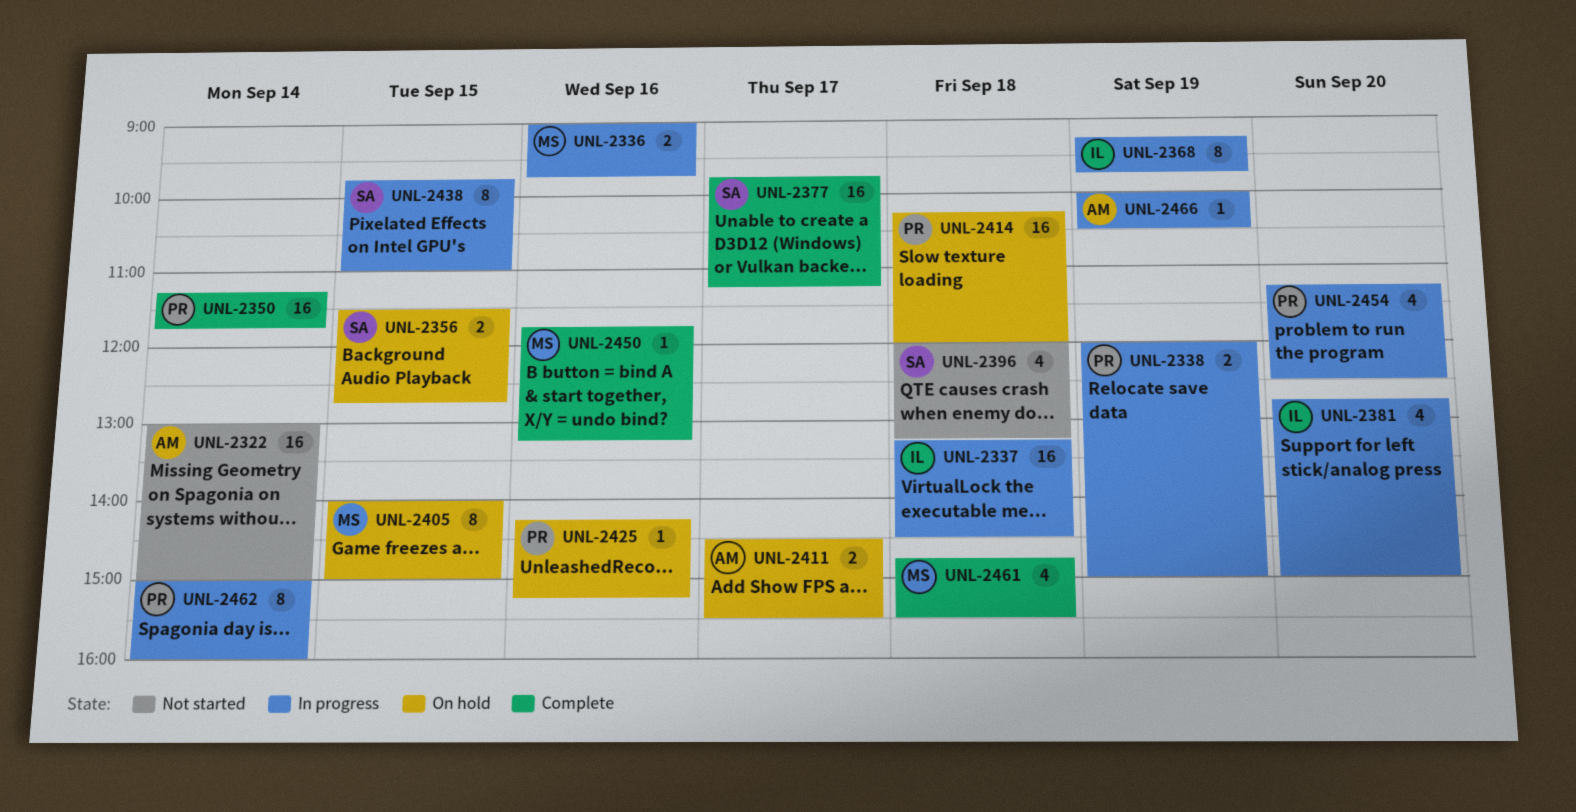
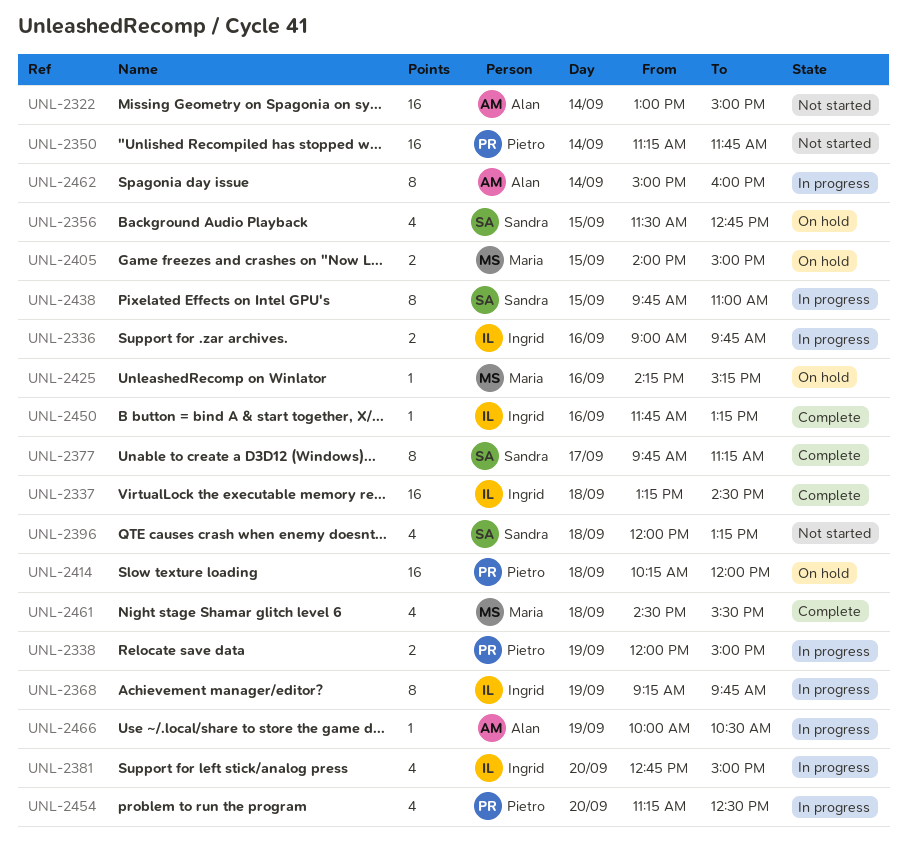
UNL-2336, owner: Maria -> Ingrid
UNL-2337, status: In progress -> Complete
UNL-2350, status: Complete -> Not started
UNL-2356, estimate: 2 -> 4
UNL-2377, estimate: 16 -> 8
UNL-2405, estimate: 8 -> 2
UNL-2411: present -> none
UNL-2425, owner: Pietro -> Maria
UNL-2450, owner: Maria -> Ingrid
UNL-2461, begins: 14:45 -> 14:30
UNL-2462, owner: Pietro -> Alan

